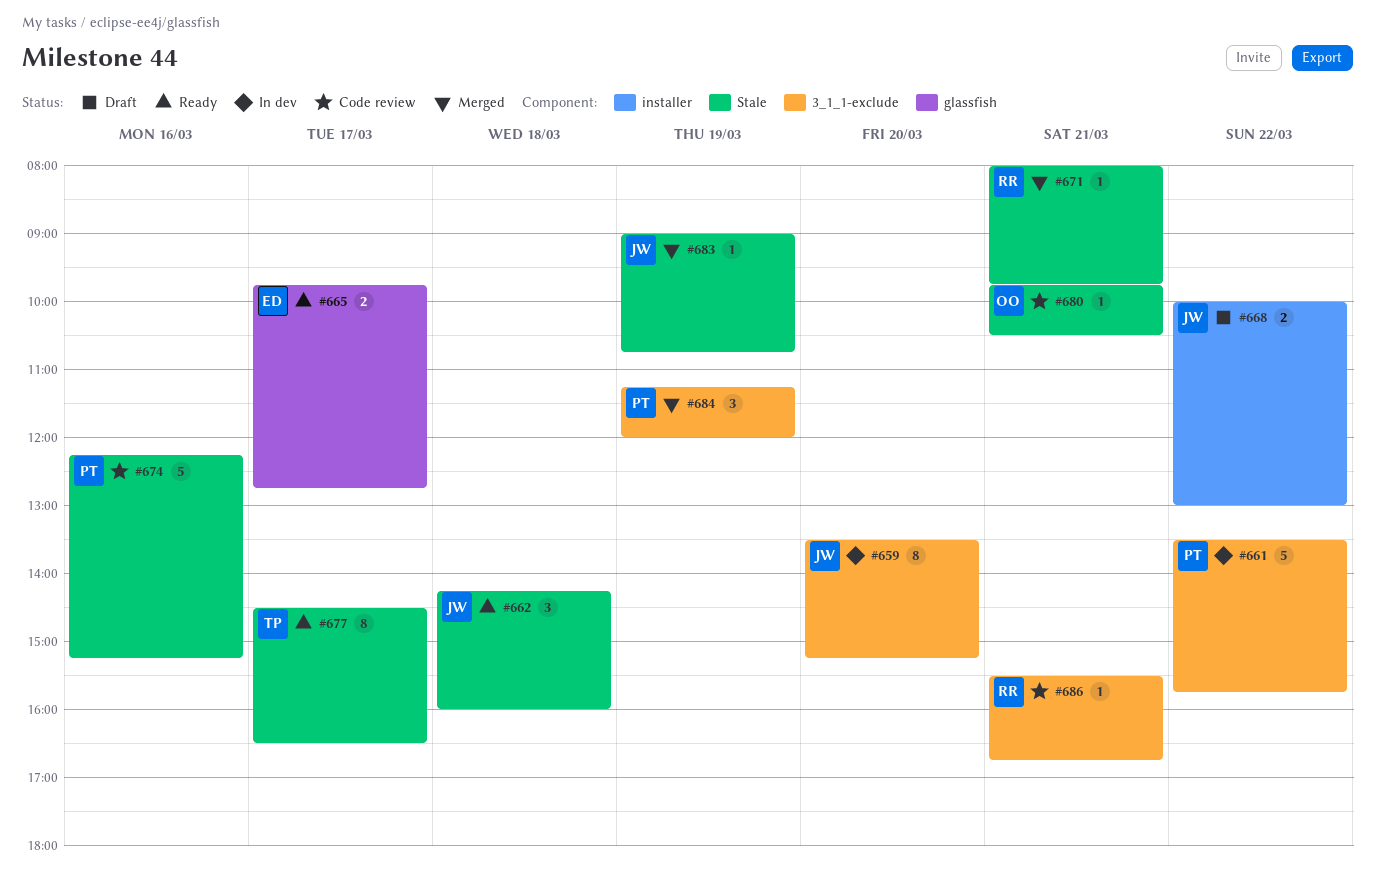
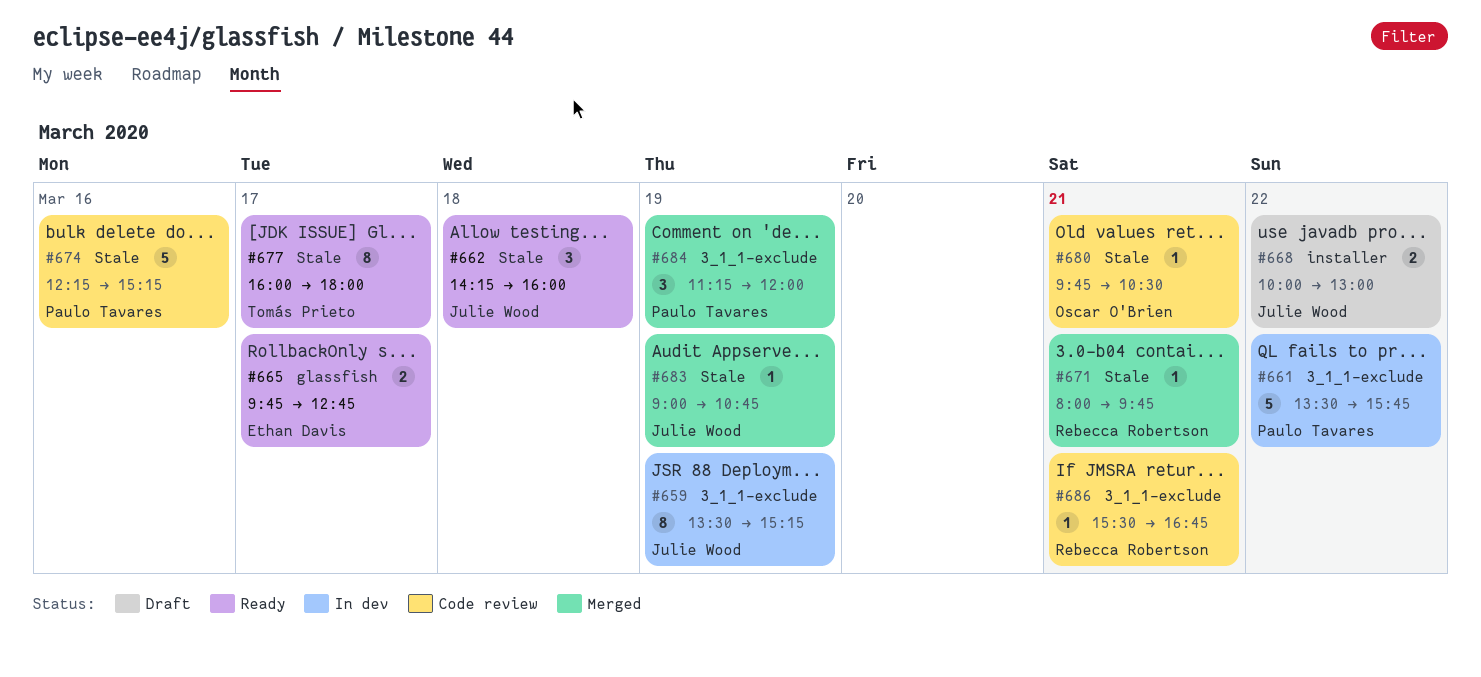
#659, day: Mar 20 -> Mar 19
#677, begins: 14:30 -> 16:00
#677, ends: 16:30 -> 18:00

